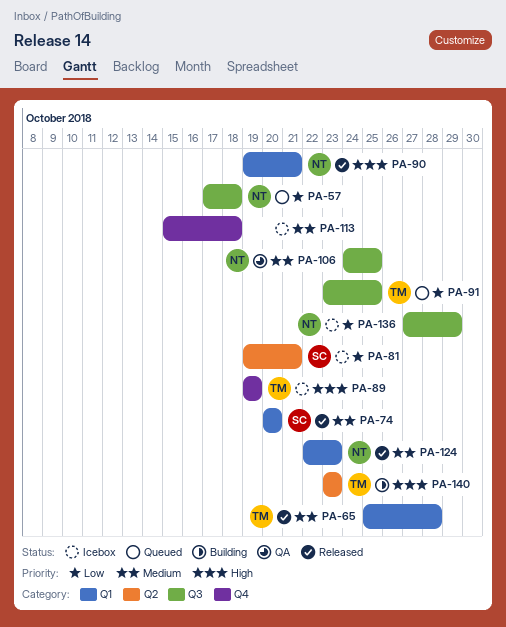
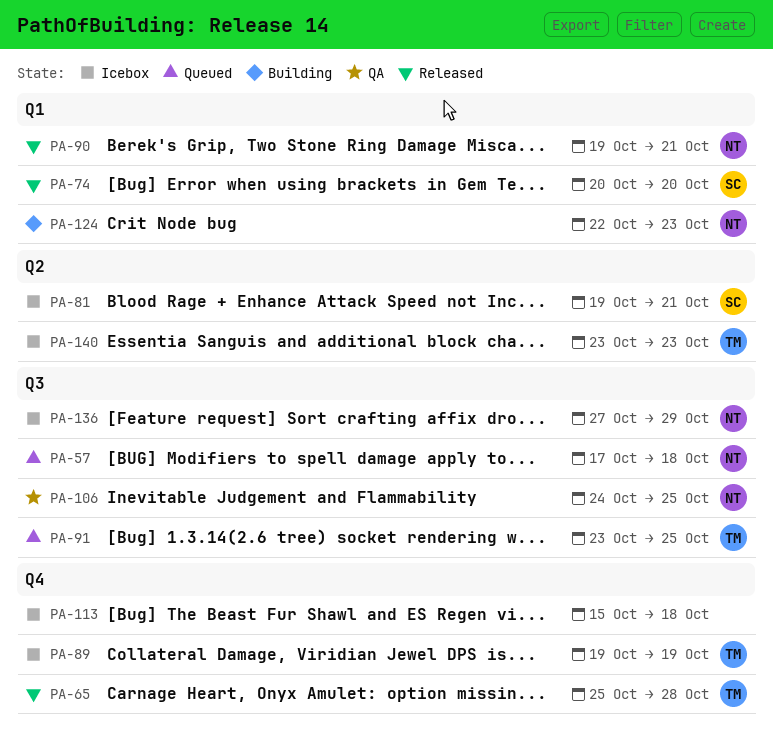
PA-65, label: Q1 -> Q4
PA-124, status: Released -> Building
PA-140, status: Building -> Icebox

